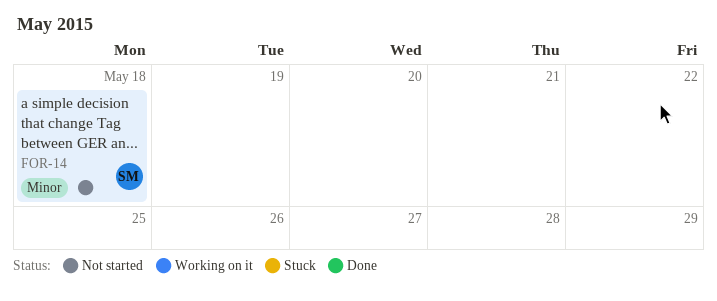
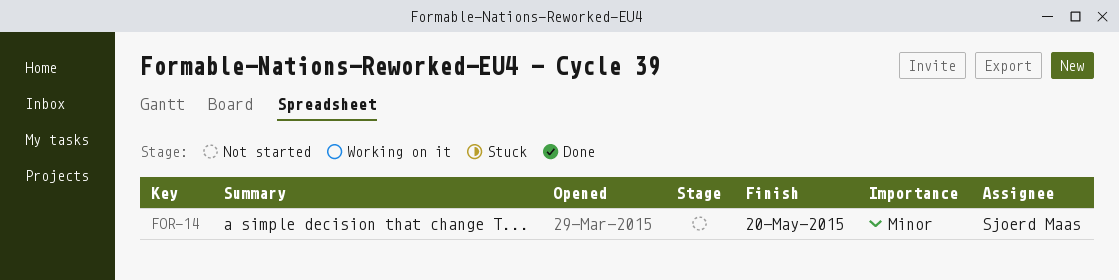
FOR-14, due: May 18 -> May 20

